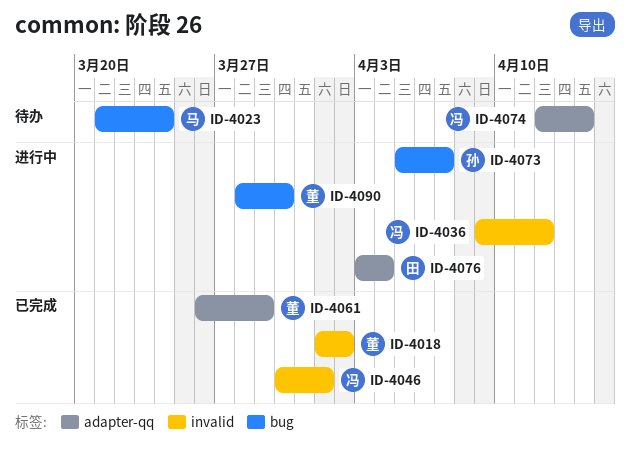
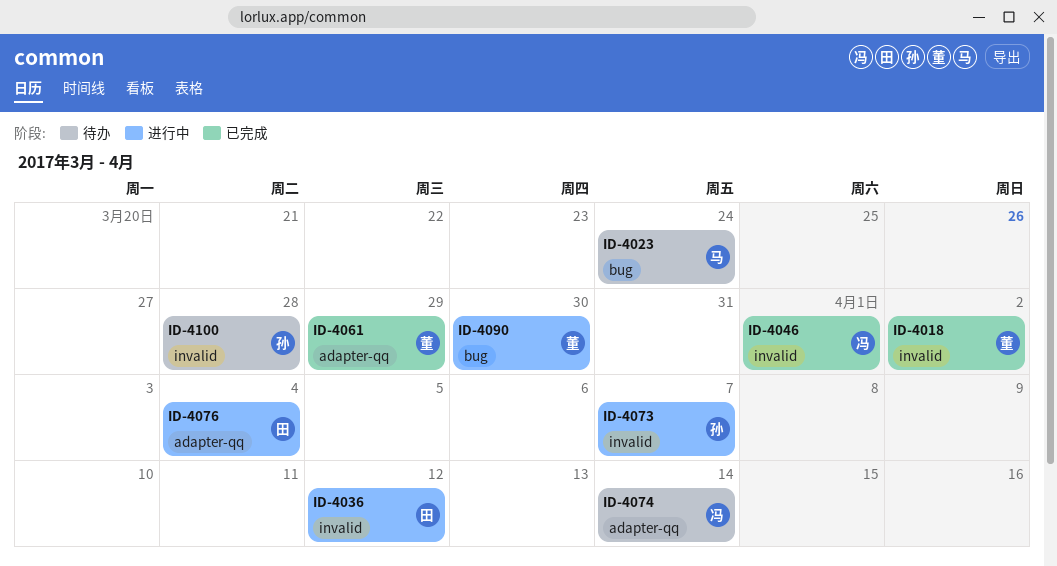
ID-4036, owner: 冯 -> 田
ID-4073, label: bug -> invalid
ID-4100: none -> present

